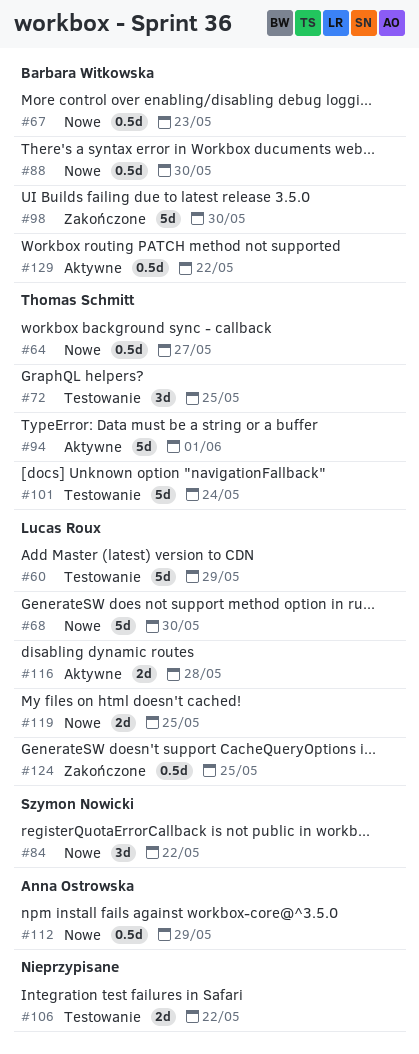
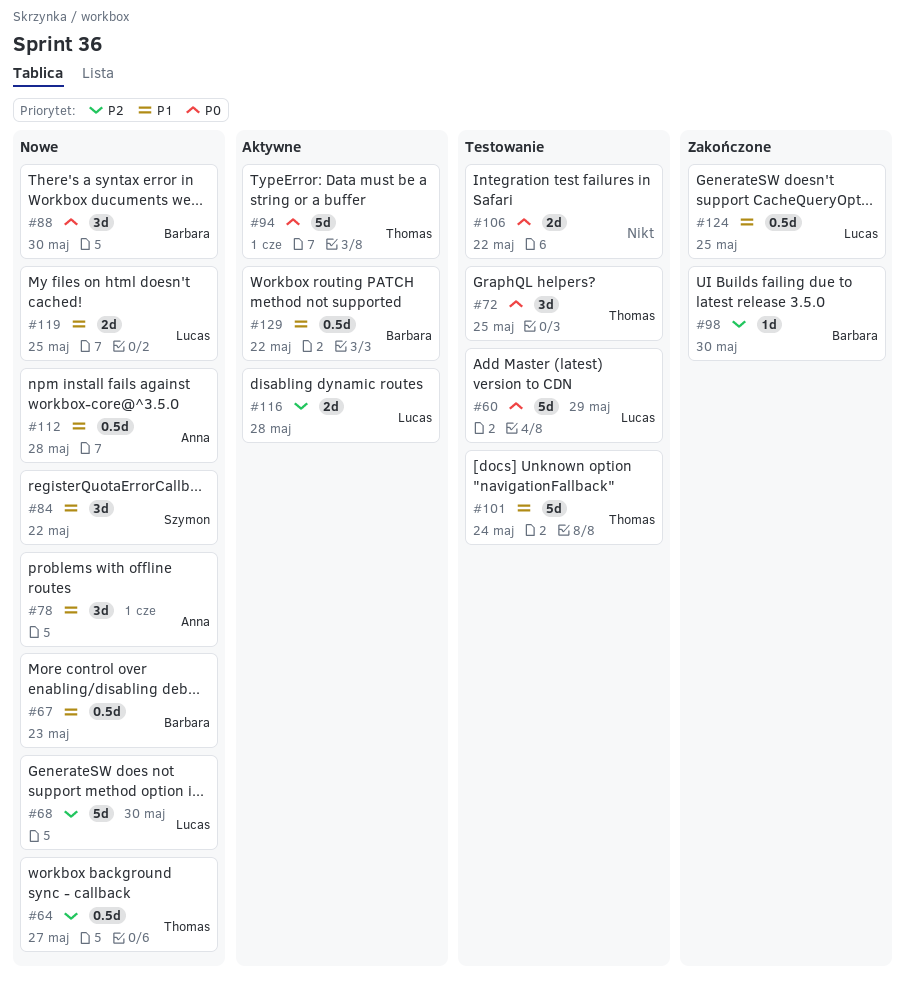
#78: none -> present
#88, estimate: 0.5d -> 3d
#98, estimate: 5d -> 1d
#112, due: May 29 -> May 28

